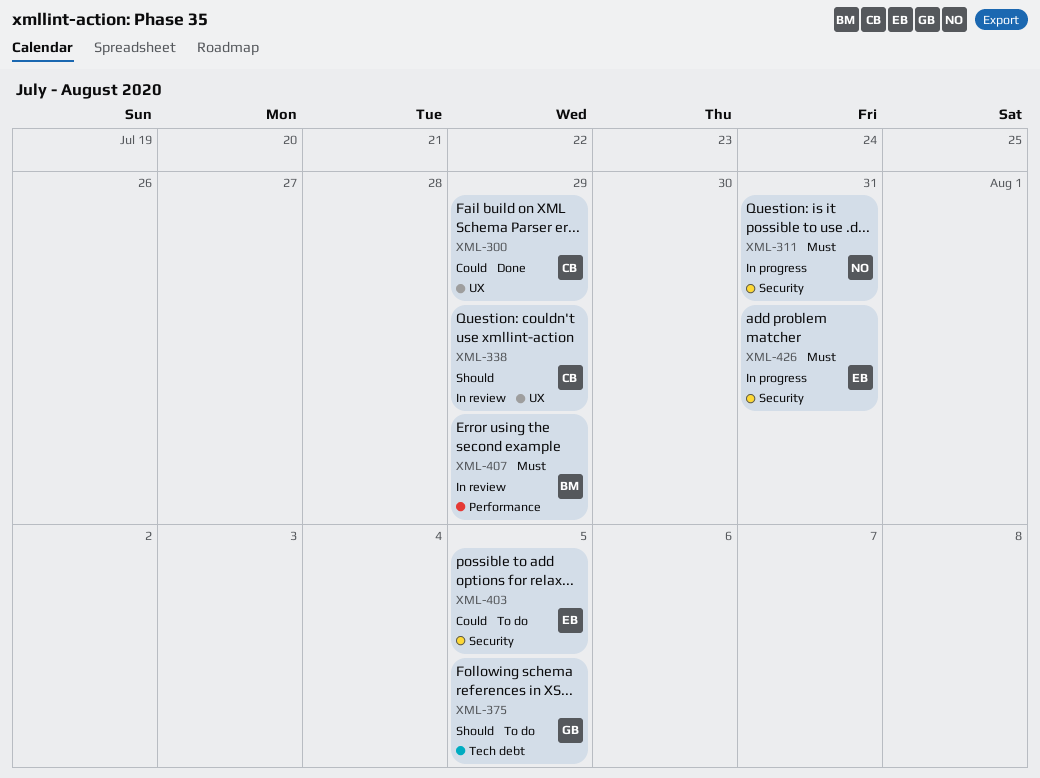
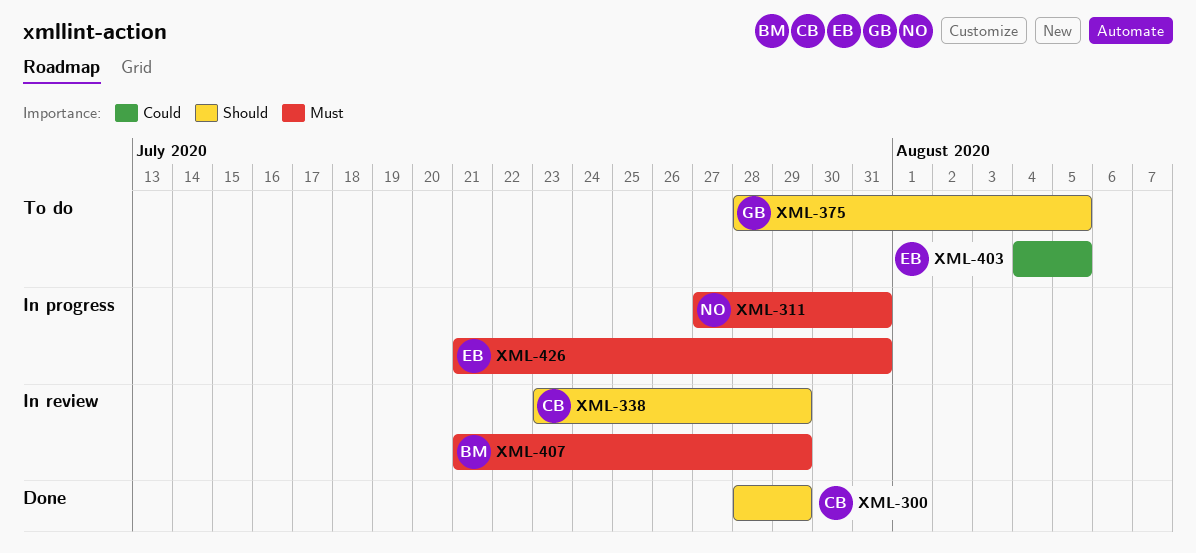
XML-300, priority: Could -> Should

